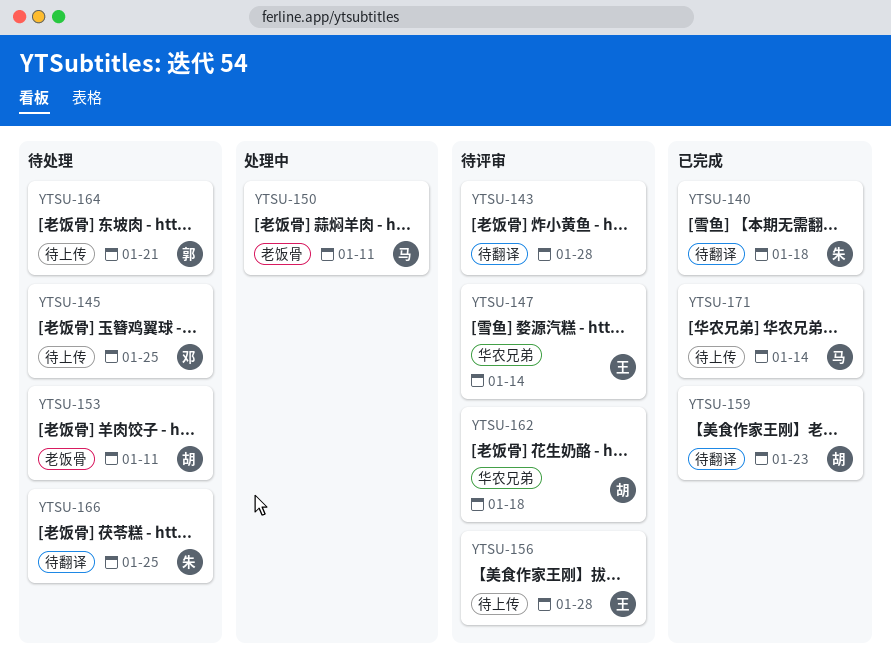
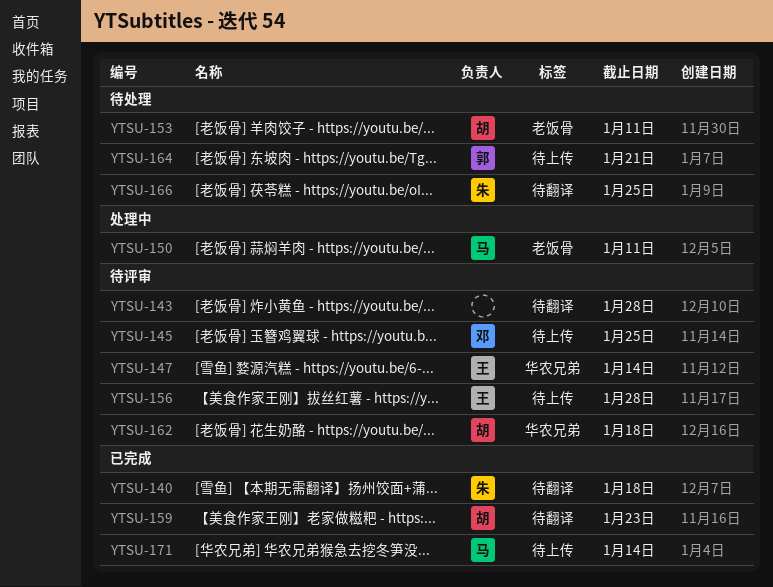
YTSU-145, status: 待处理 -> 待评审

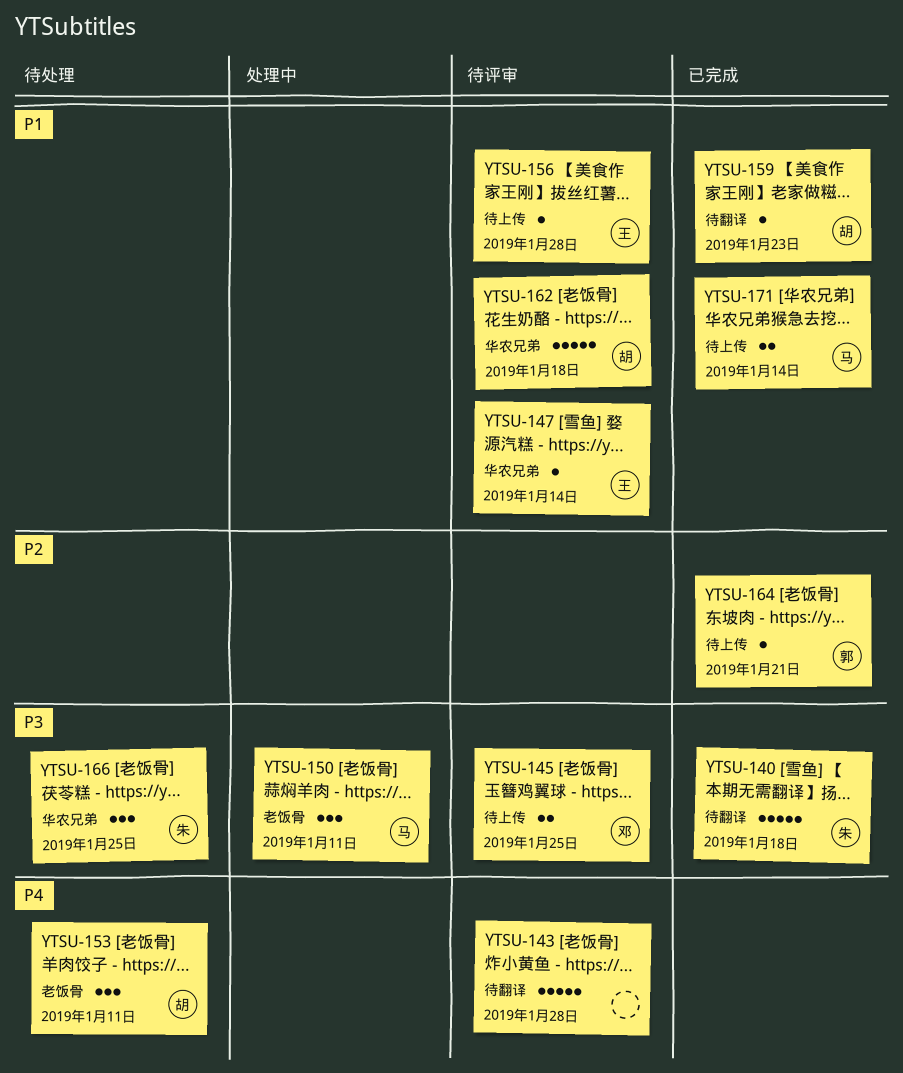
YTSU-164, status: 待处理 -> 已完成
YTSU-166, label: 待翻译 -> 华农兄弟

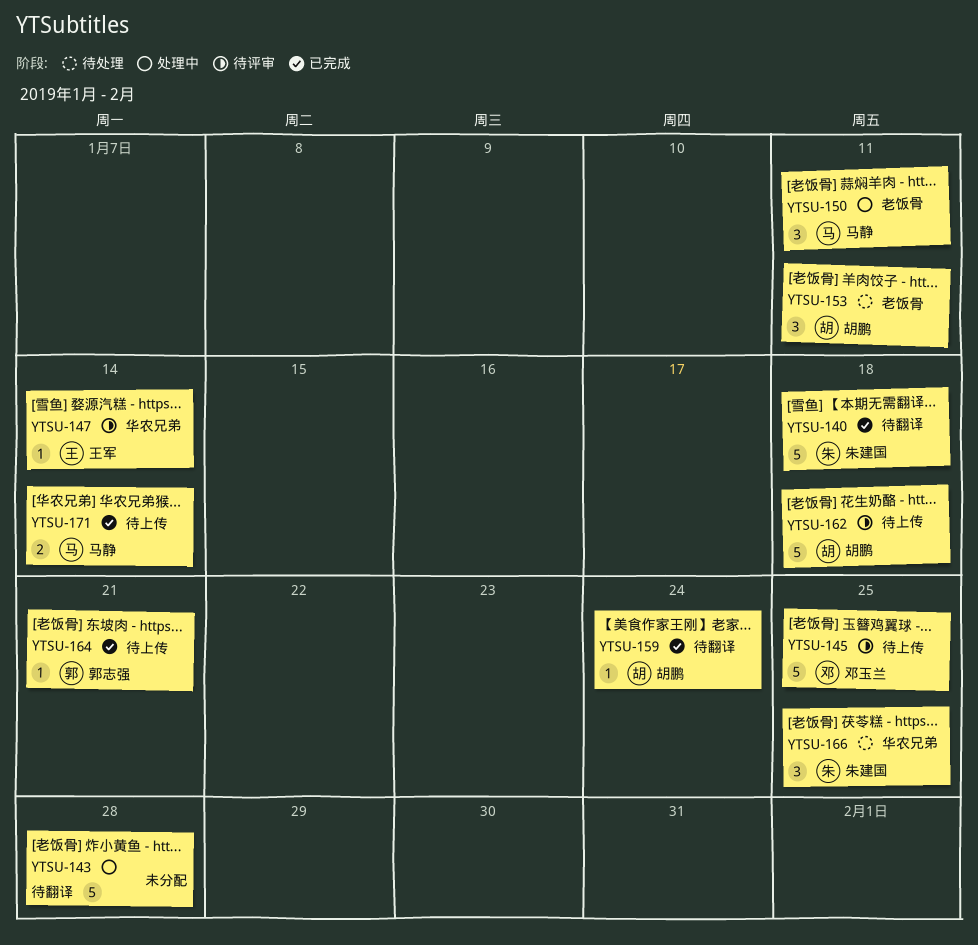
YTSU-143, status: 待评审 -> 处理中
YTSU-145, estimate: 2 -> 5
YTSU-156: present -> none
YTSU-159, due: Jan 23 -> Jan 24
YTSU-162, label: 华农兄弟 -> 待上传

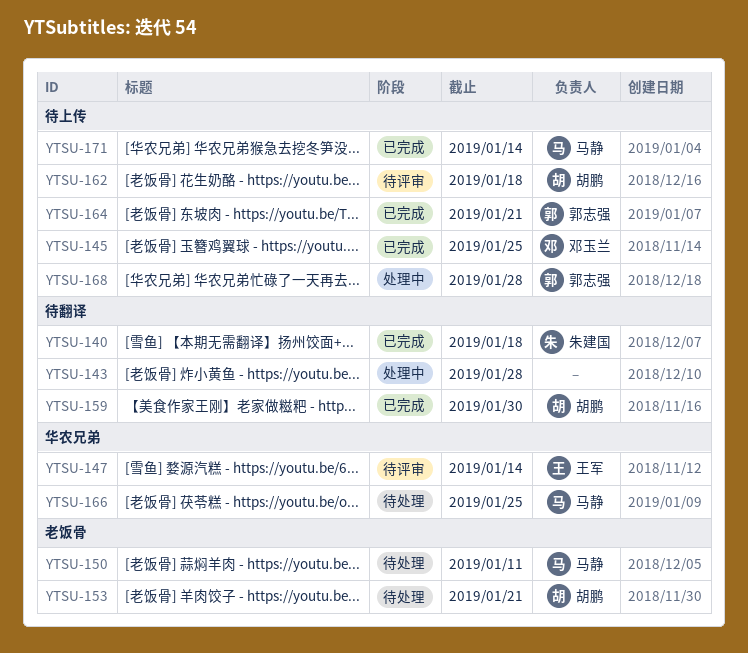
YTSU-145, status: 待评审 -> 已完成
YTSU-150, status: 处理中 -> 待处理
YTSU-153, due: Jan 11 -> Jan 21
YTSU-159, due: Jan 24 -> Jan 30
YTSU-166, owner: 朱建国 -> 马静
YTSU-168: none -> present

